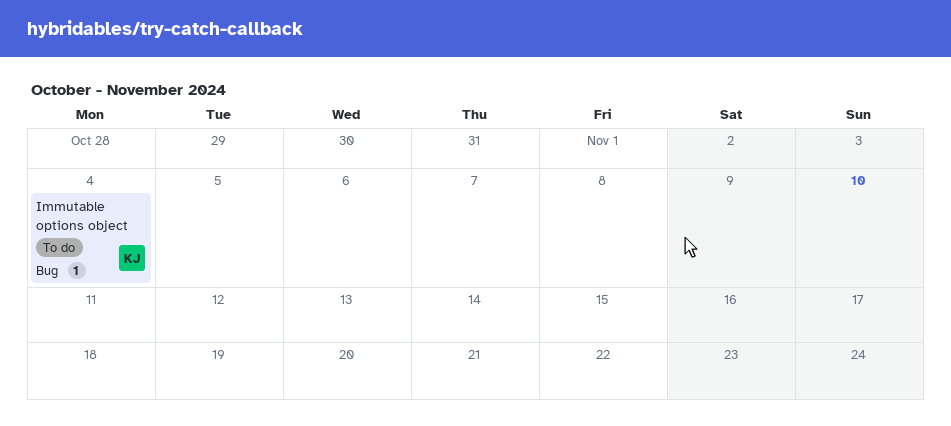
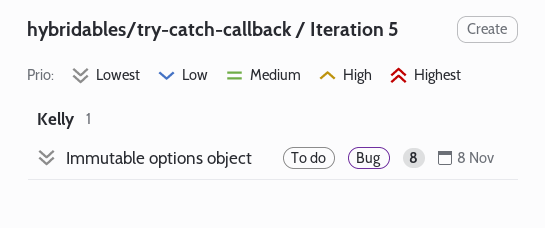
Immutable options object, estimate: 1 -> 8
Immutable options object, due: Nov 4 -> Nov 8

